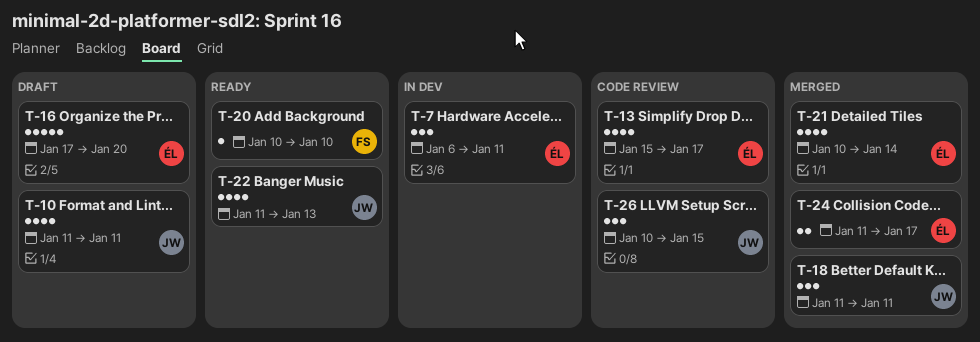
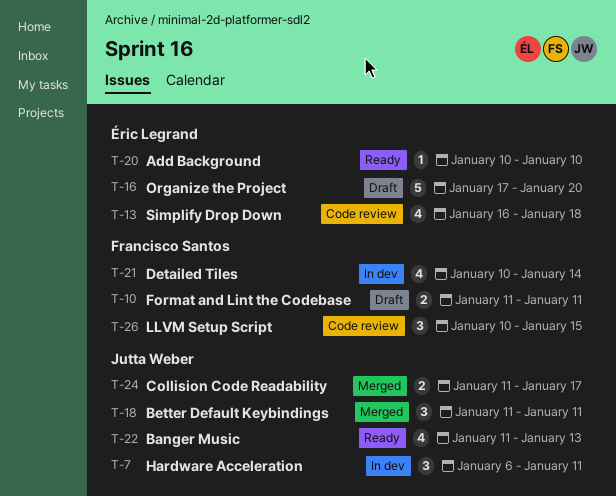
T-7, owner: Éric Legrand -> Jutta Weber
T-10, owner: Jutta Weber -> Francisco Santos
T-10, estimate: 4 -> 2
T-13, start: Jan 15 -> Jan 16
T-13, due: Jan 17 -> Jan 18
T-20, owner: Francisco Santos -> Éric Legrand
T-21, status: Merged -> In dev
T-21, owner: Éric Legrand -> Francisco Santos
T-24, owner: Éric Legrand -> Jutta Weber
T-26, owner: Jutta Weber -> Francisco Santos

